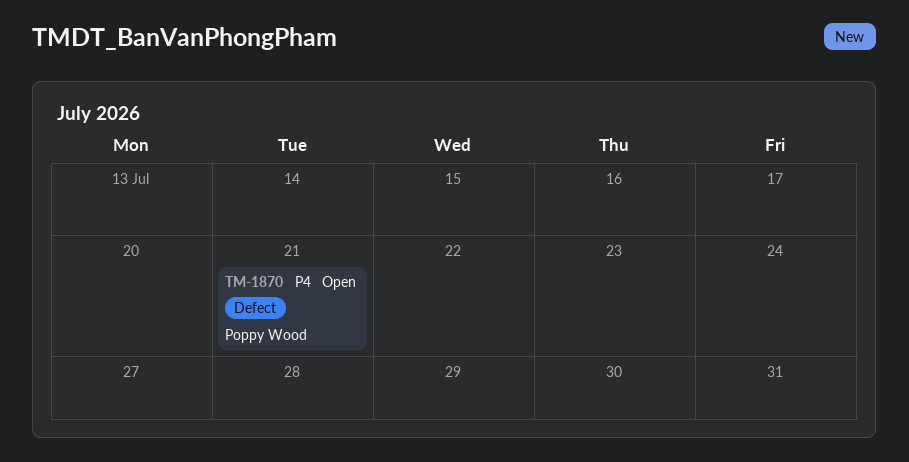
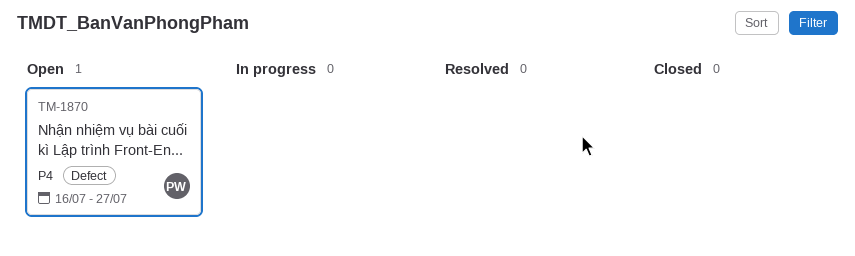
TM-1870, due: Jul 21 -> Jul 27

